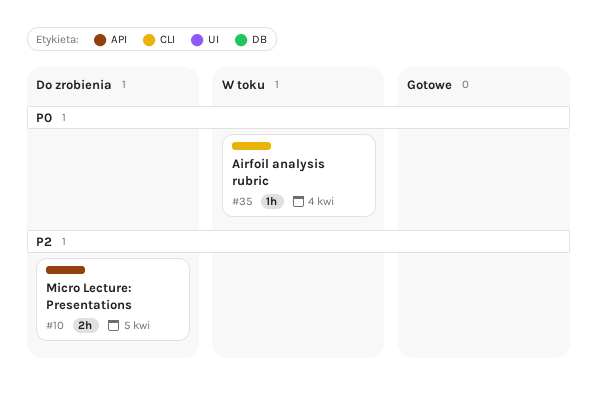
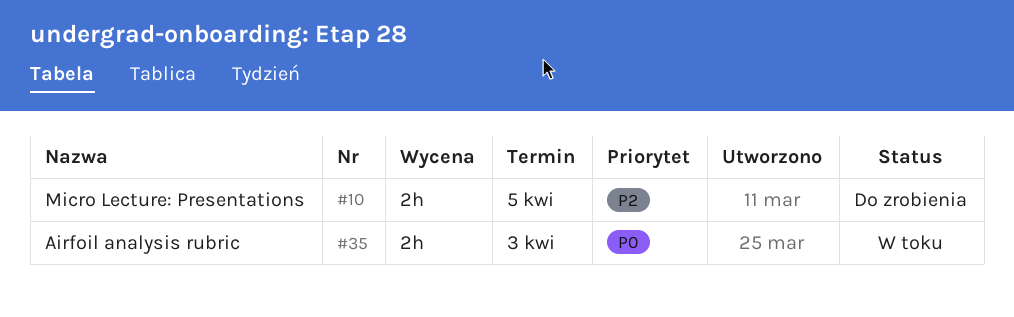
#35, estimate: 1h -> 2h
#35, due: Apr 4 -> Apr 3

